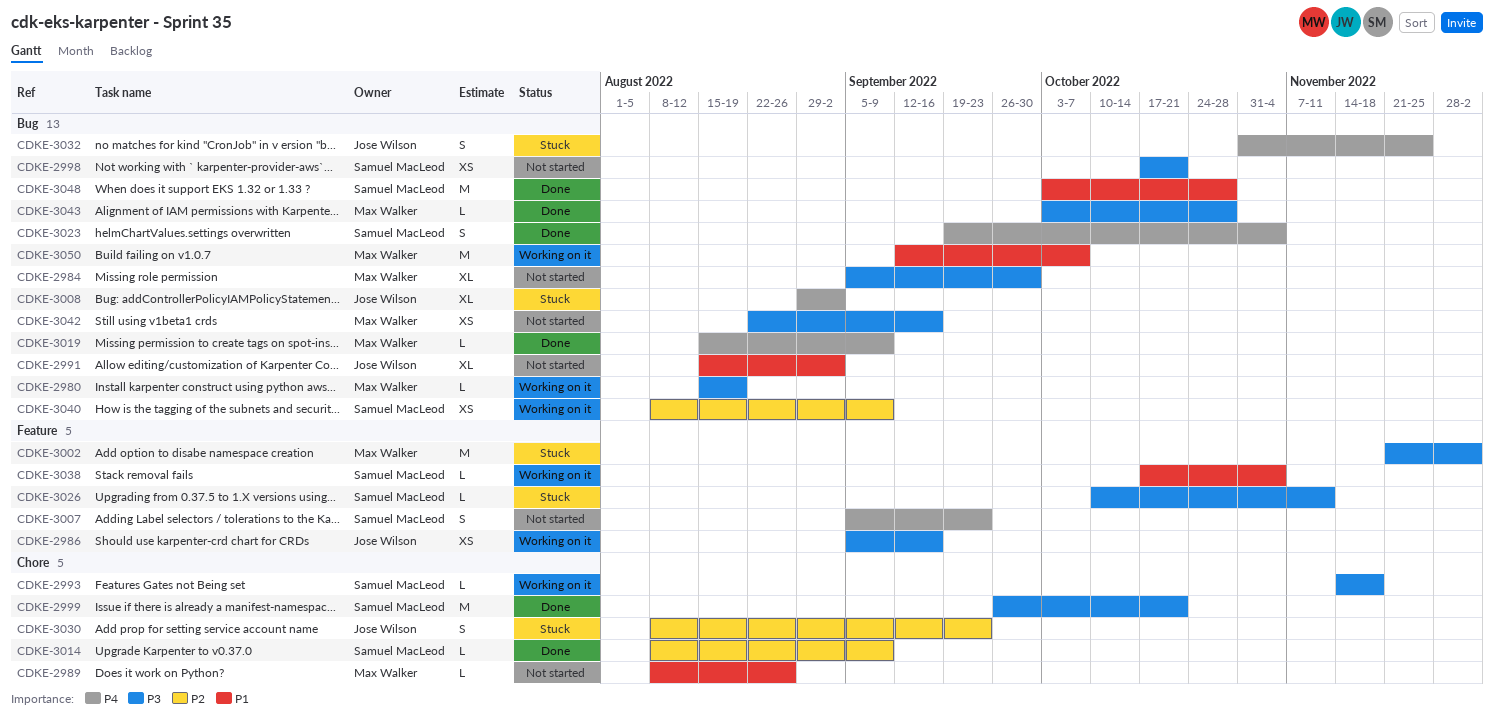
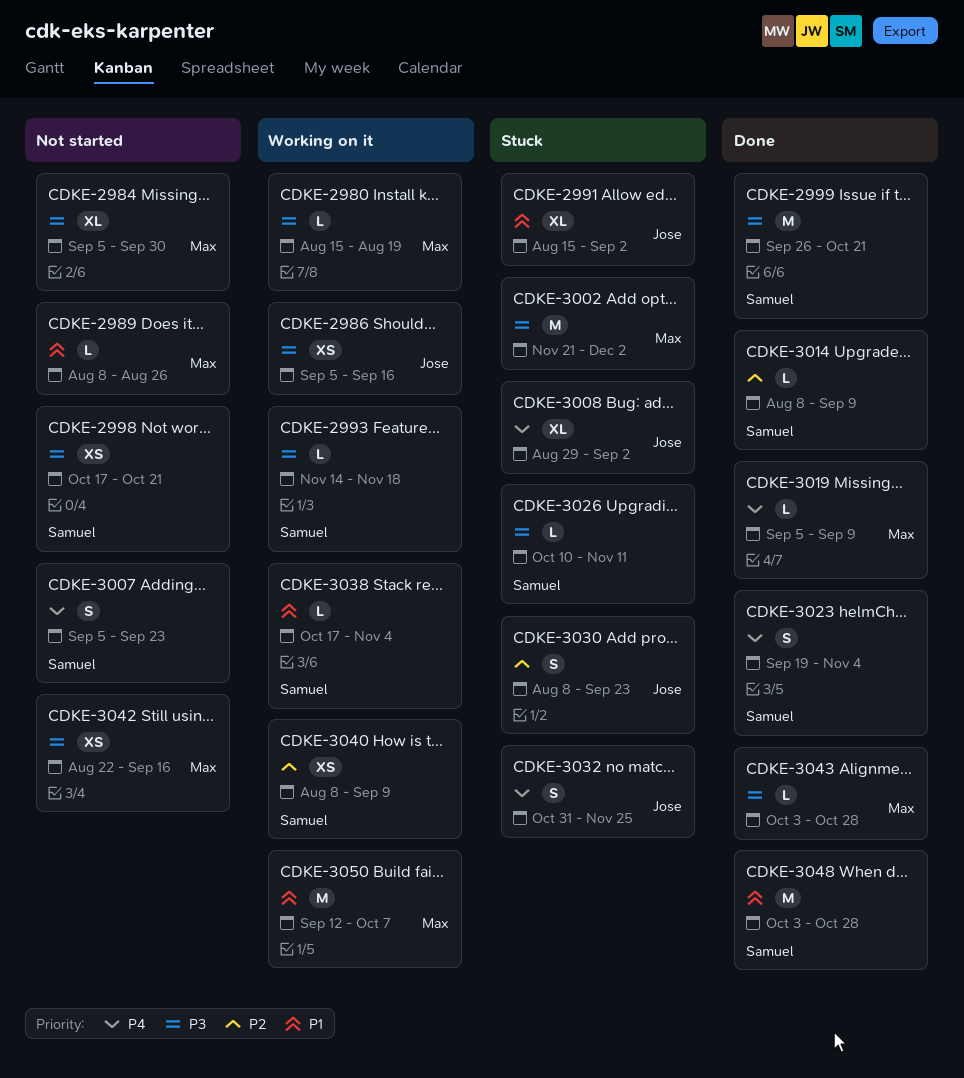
CDKE-2991, status: Not started -> Stuck
CDKE-3019, start: Aug 15 -> Sep 5

